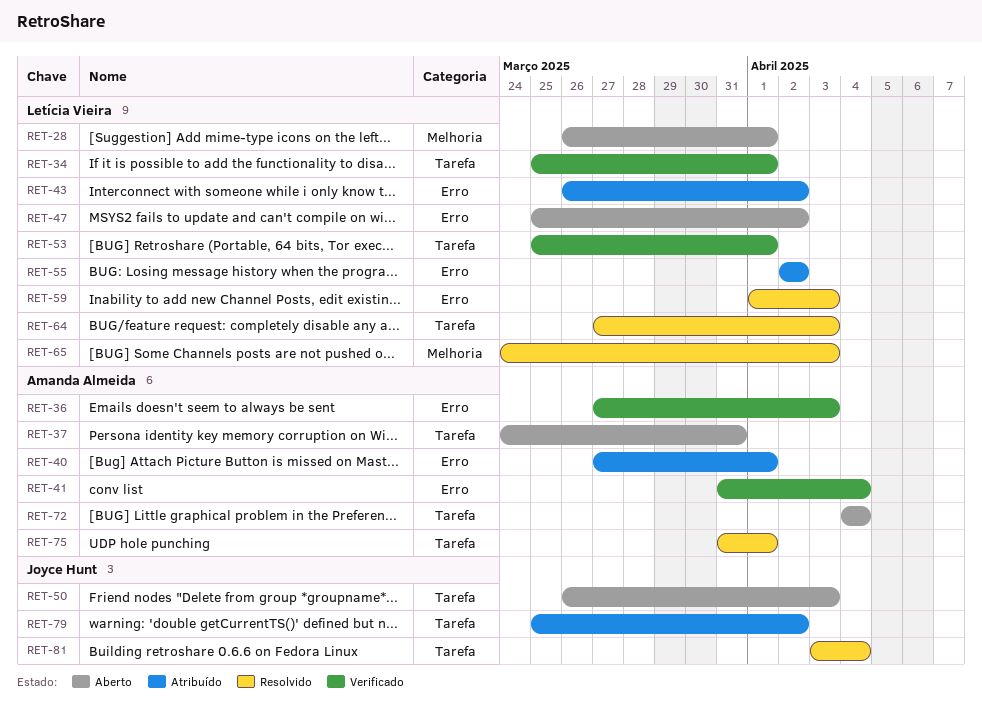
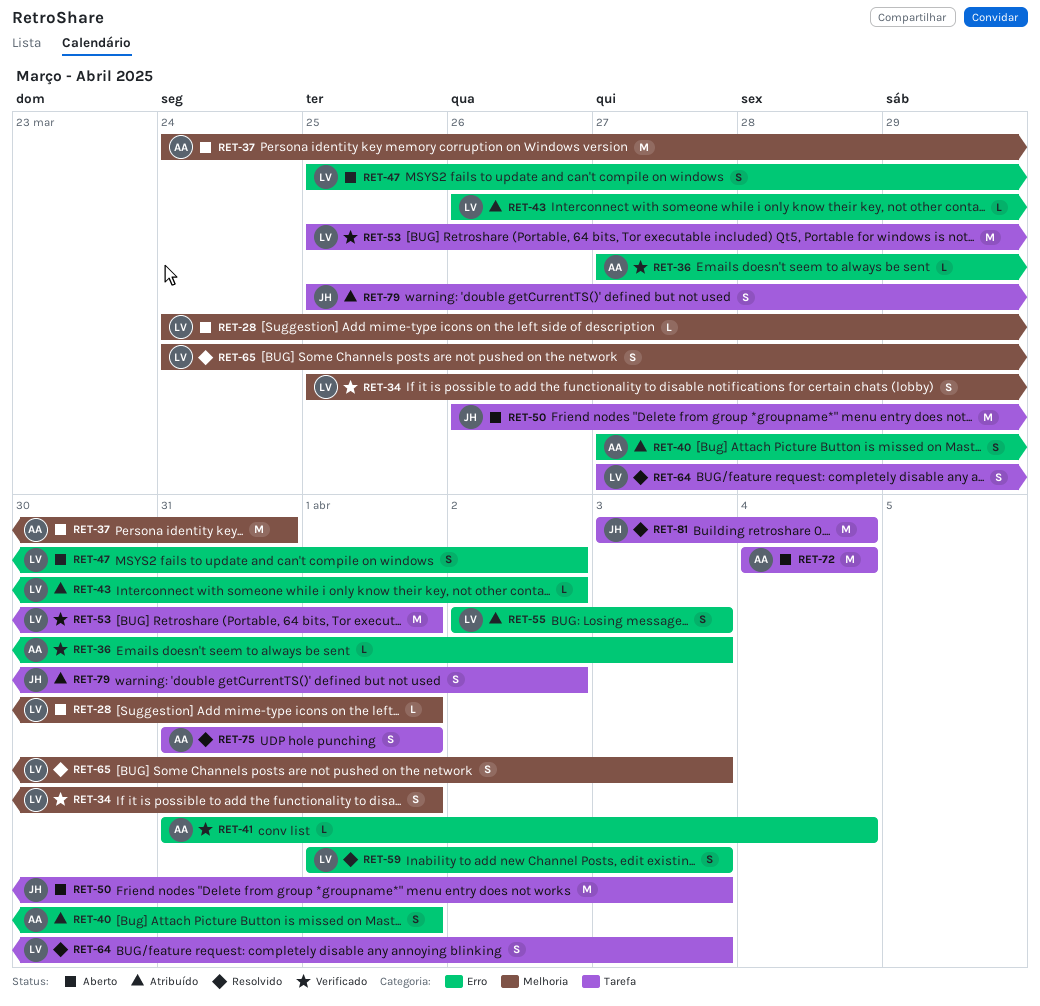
RET-28, start: Mar 26 -> Mar 24
RET-34, label: Tarefa -> Melhoria
RET-37, label: Tarefa -> Melhoria
RET-55, due: Apr 2 -> Apr 3

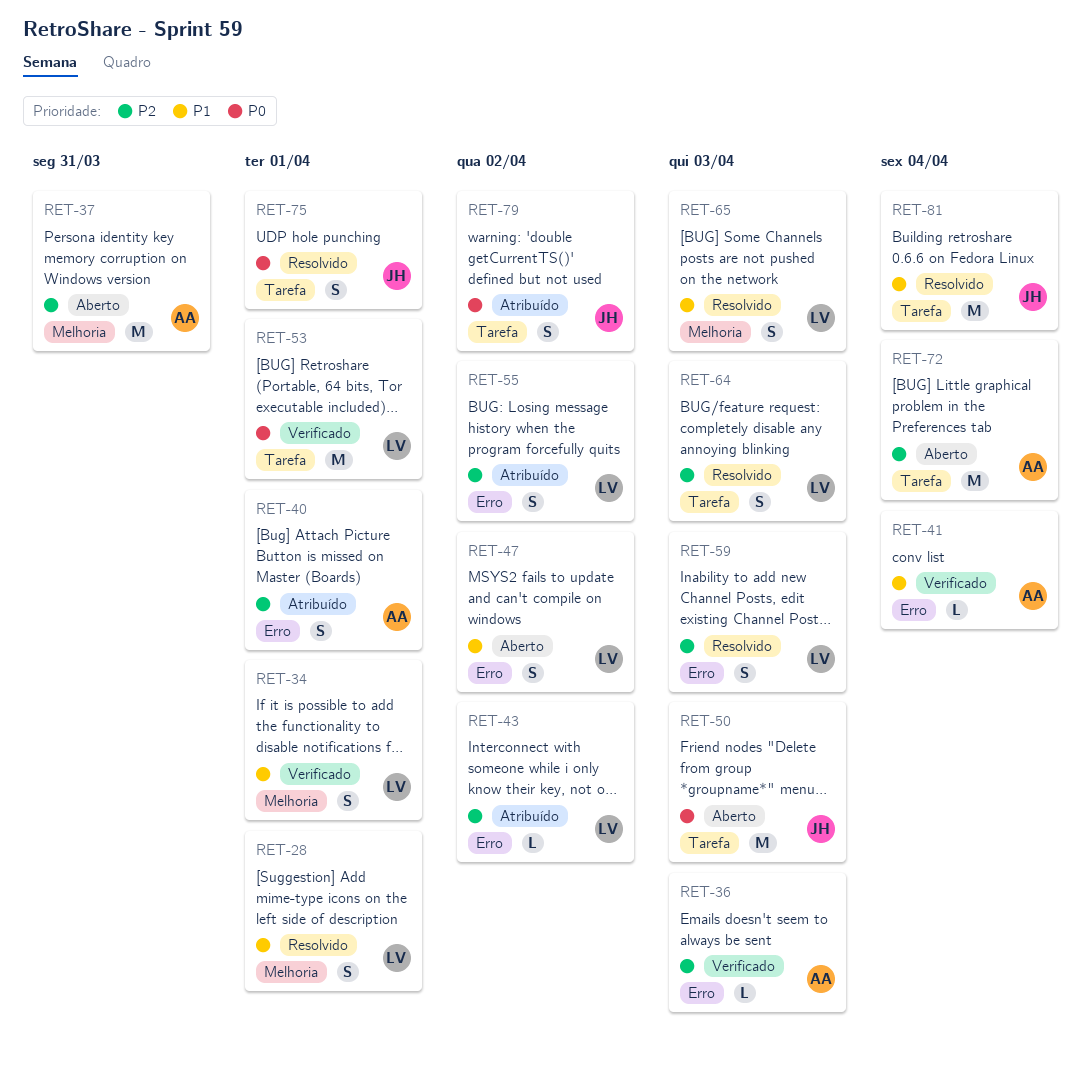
RET-28, status: Aberto -> Resolvido
RET-28, estimate: L -> S
RET-55, due: Apr 3 -> Apr 2
RET-75, owner: AA -> JH

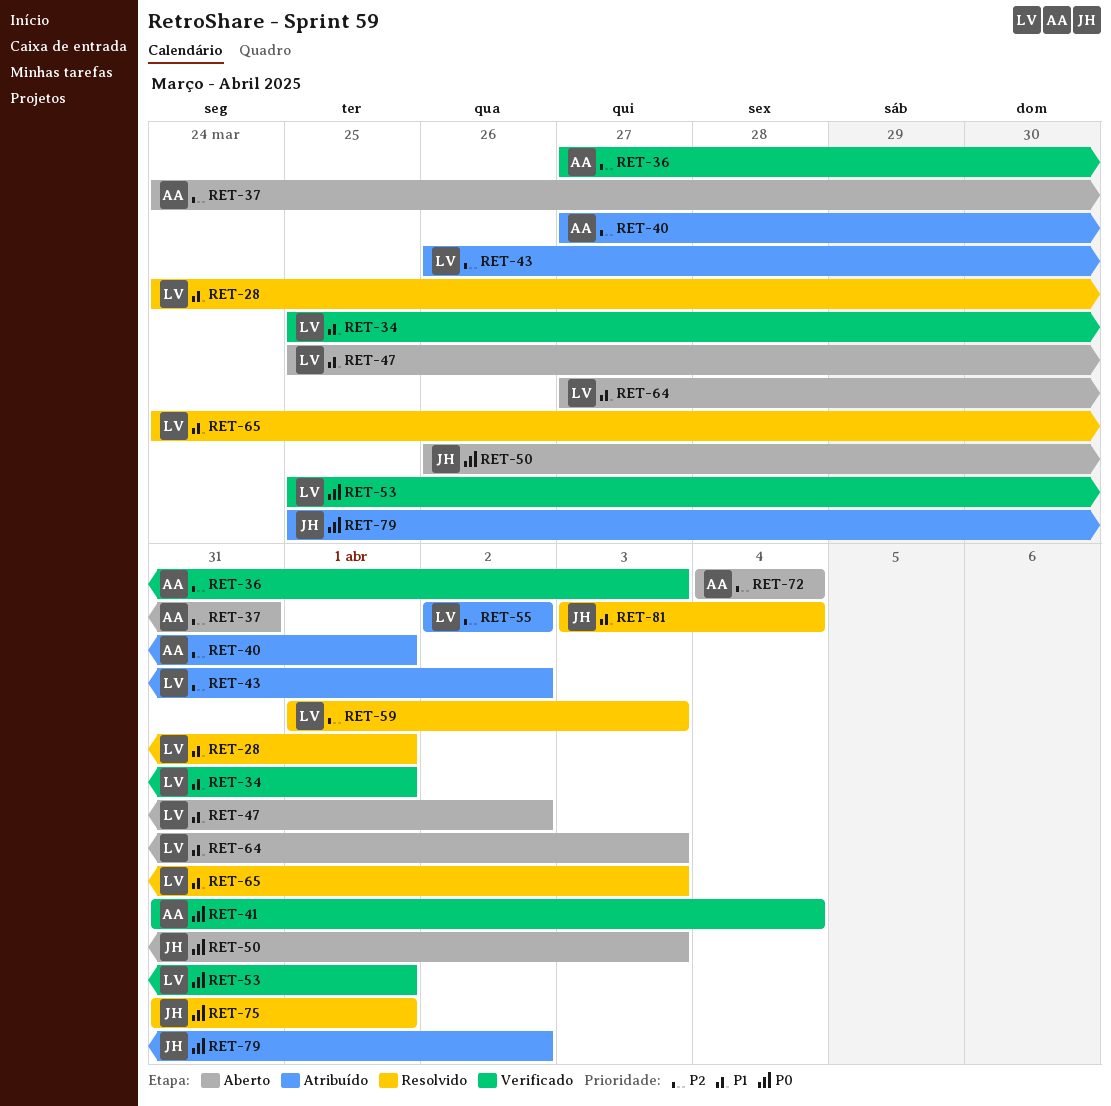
RET-41, priority: P1 -> P0
RET-64, status: Resolvido -> Aberto
RET-64, priority: P2 -> P1

